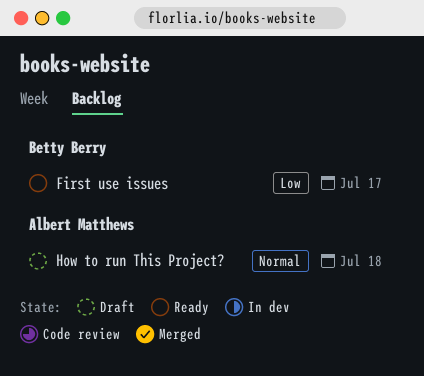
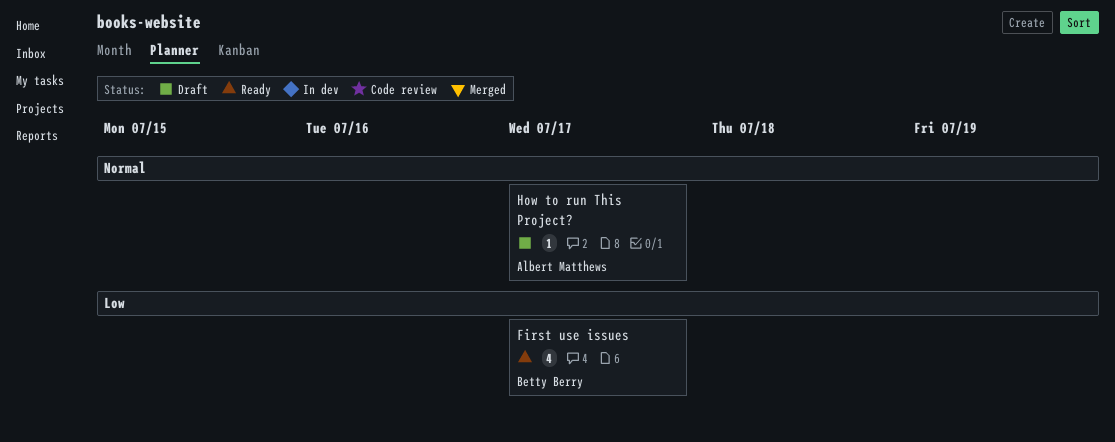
How to run This Project?, due: Jul 18 -> Jul 17

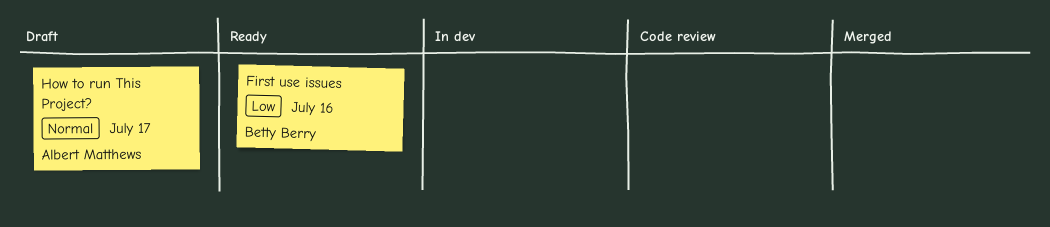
First use issues, due: Jul 17 -> Jul 16

